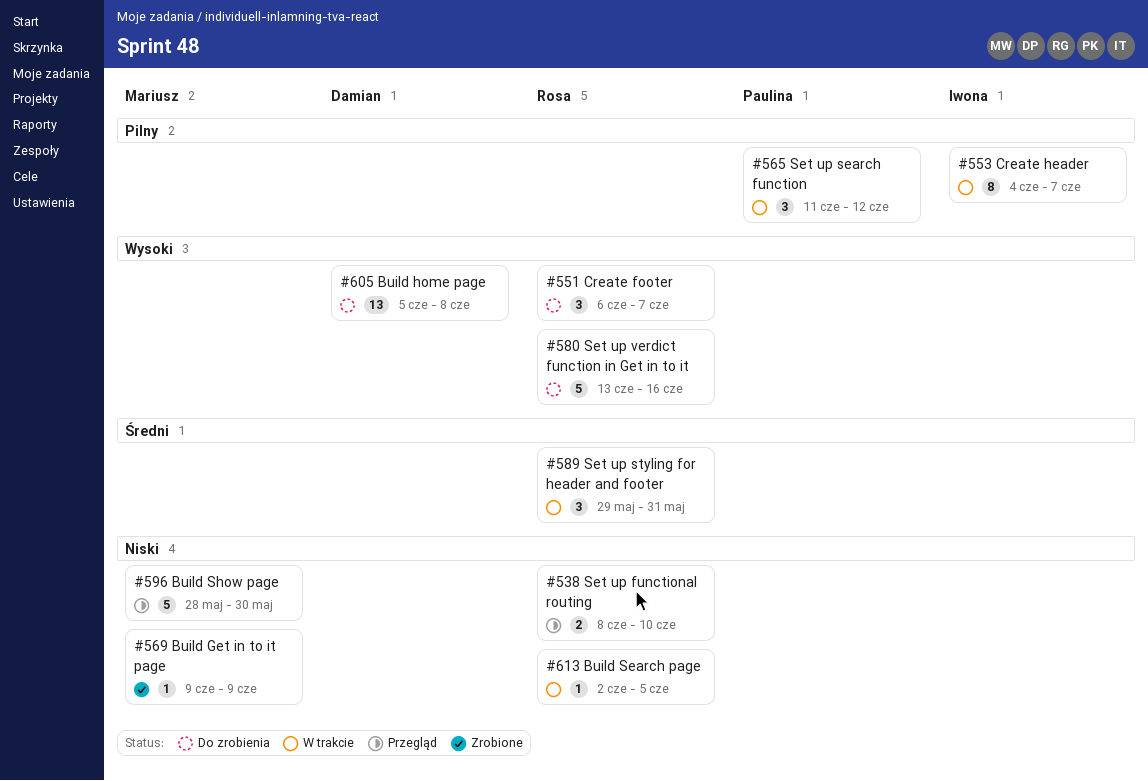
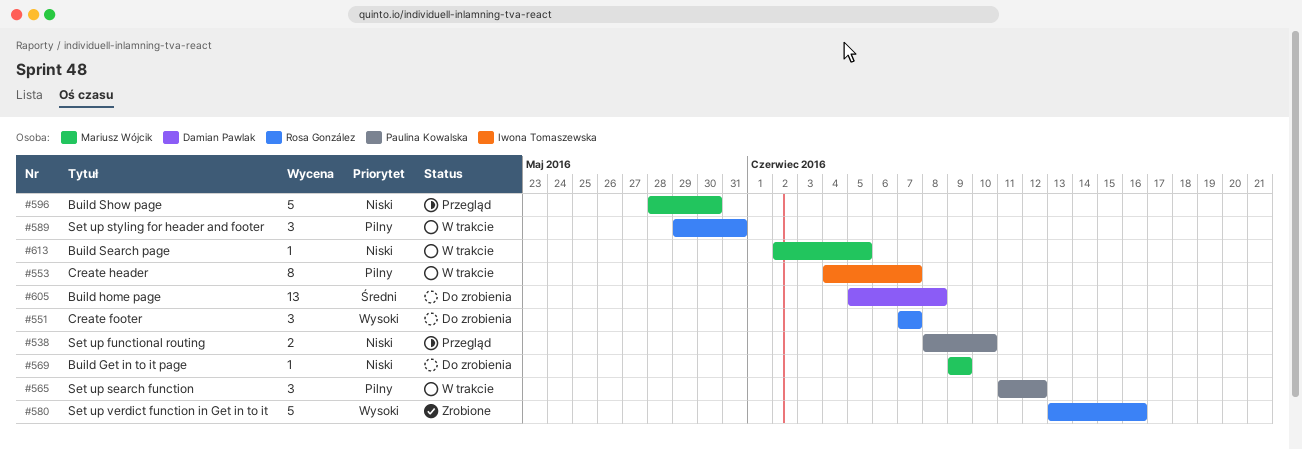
#538, owner: Rosa González -> Paulina Kowalska
#551, start: Jun 6 -> Jun 7
#569, status: Zrobione -> Do zrobienia
#580, status: Do zrobienia -> Zrobione
#589, priority: Średni -> Pilny
#605, priority: Wysoki -> Średni
#613, owner: Rosa González -> Mariusz Wójcik

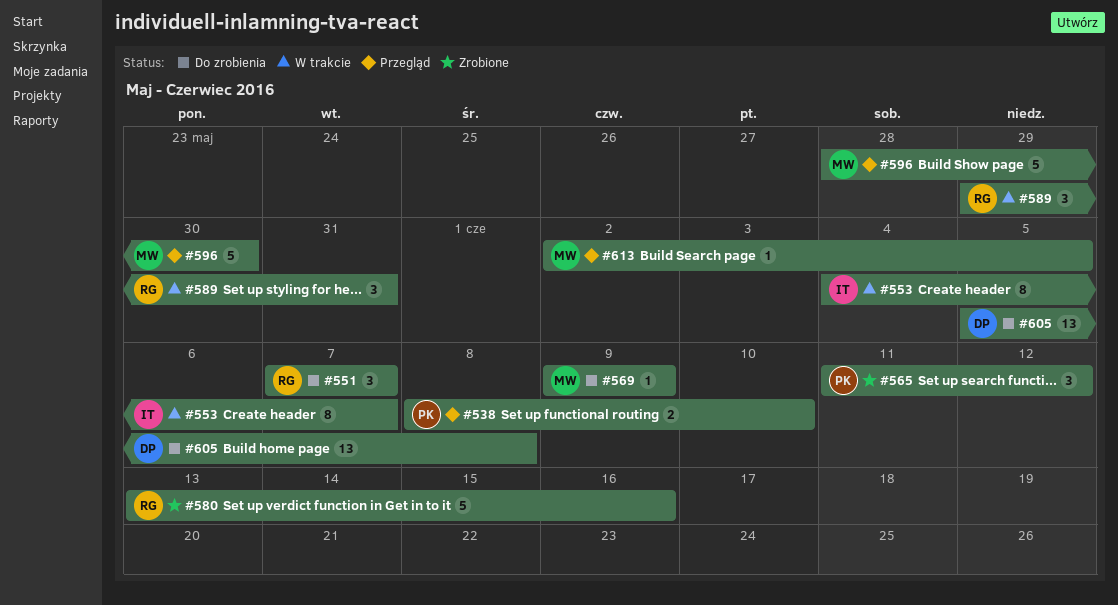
#565, status: W trakcie -> Zrobione
#613, status: W trakcie -> Przegląd

